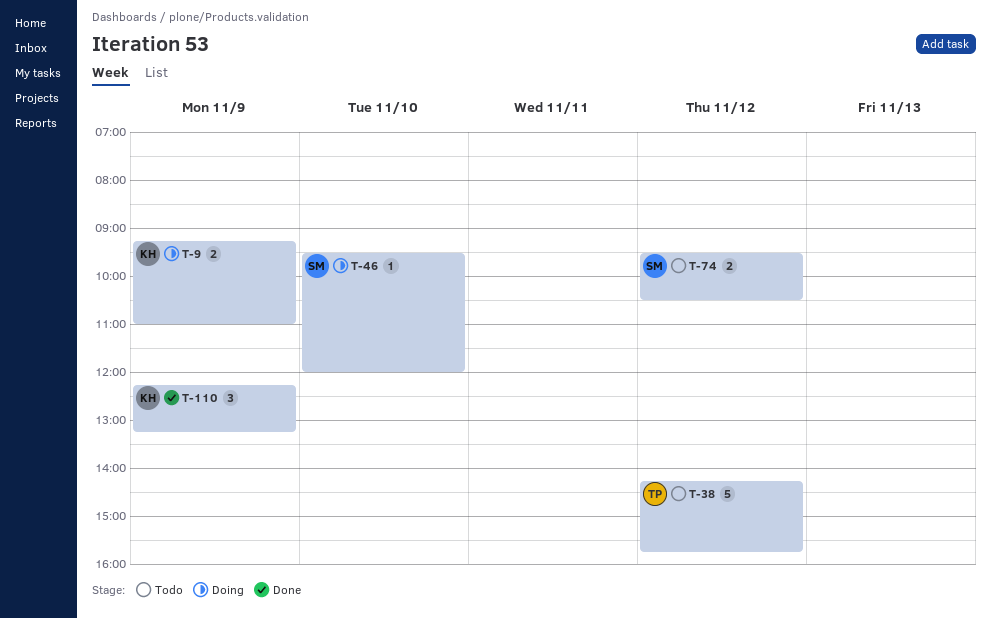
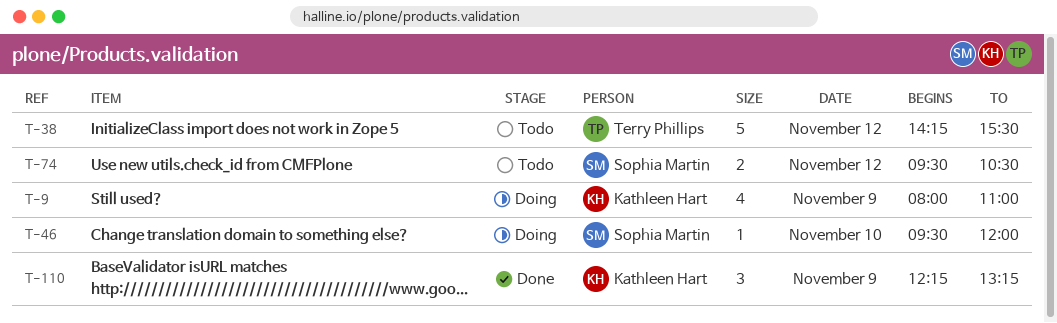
T-9, estimate: 2 -> 4
T-9, begins: 09:15 -> 08:00
T-38, ends: 15:45 -> 15:30

